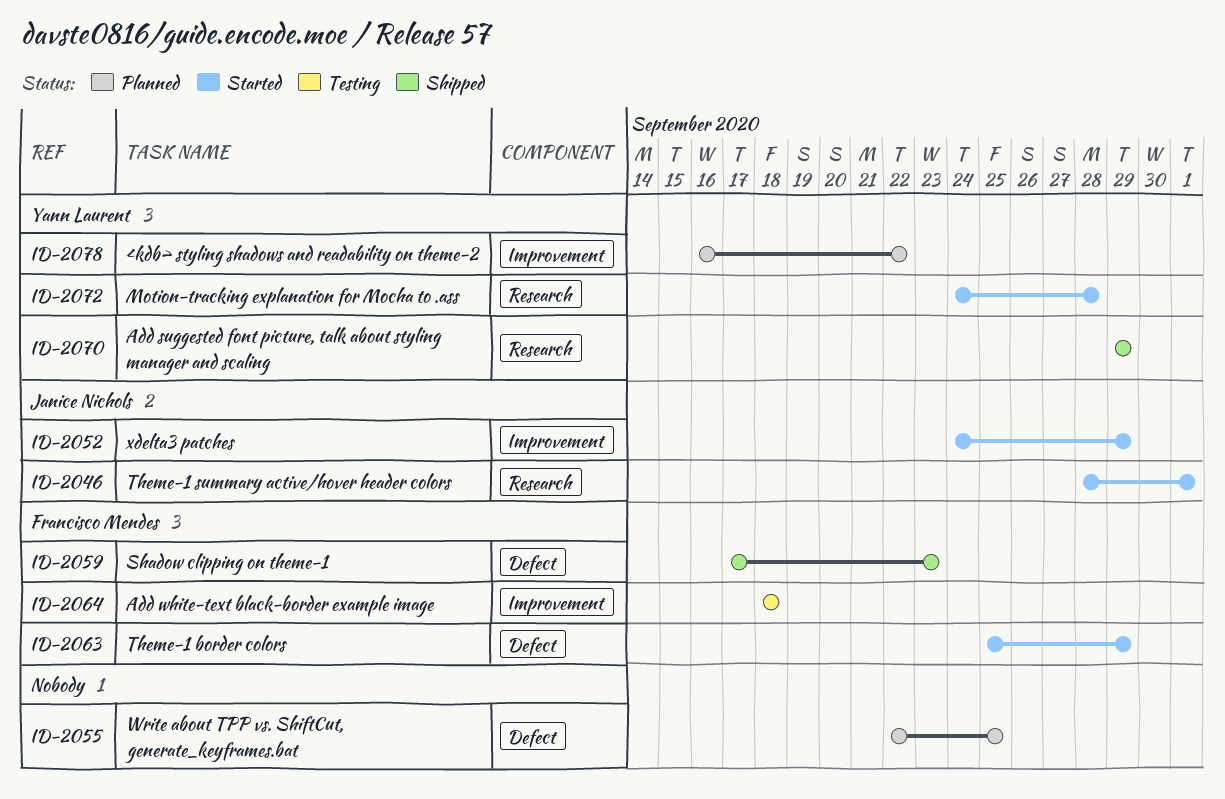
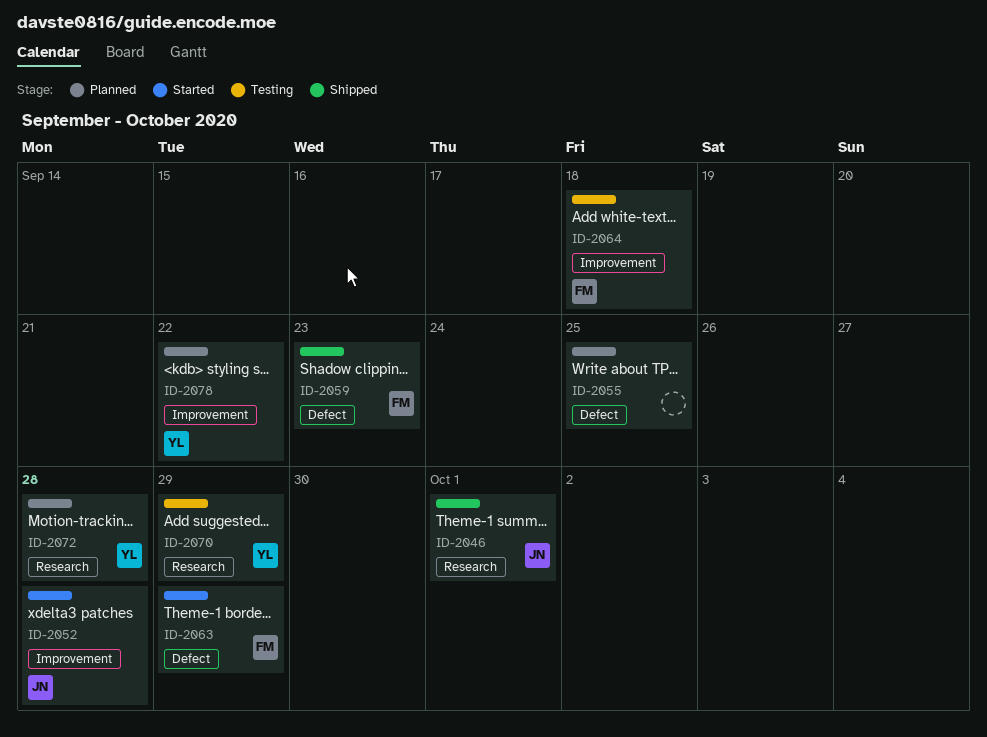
ID-2046, status: Started -> Shipped
ID-2052, due: Sep 29 -> Sep 28
ID-2070, status: Shipped -> Testing
ID-2072, status: Started -> Planned

